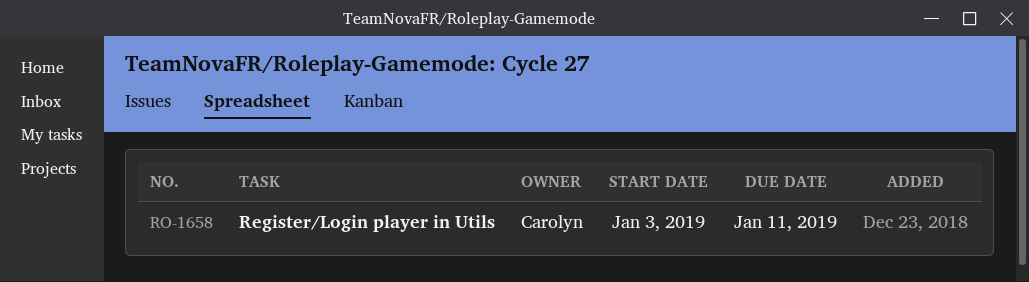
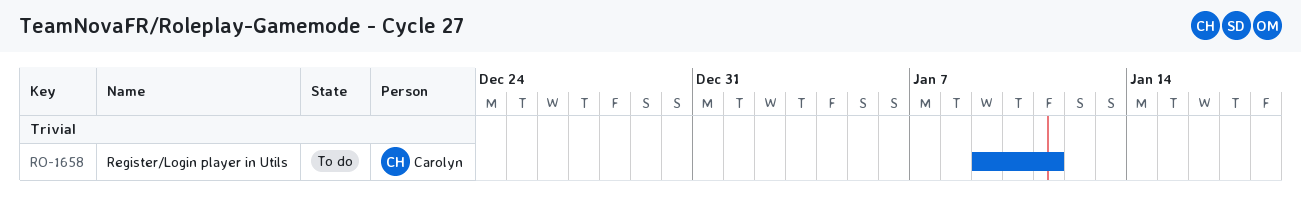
RO-1658, start: Jan 3 -> Jan 9

